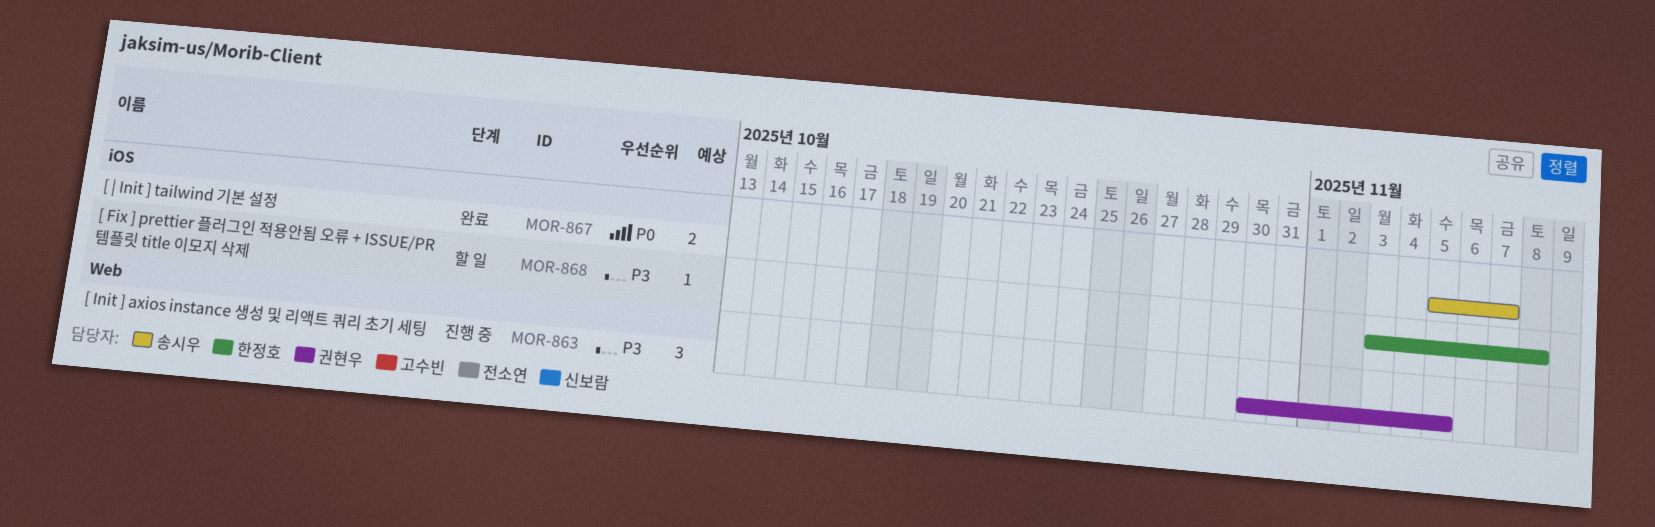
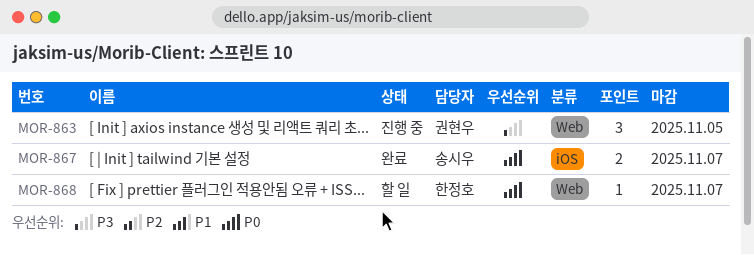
MOR-868, priority: P3 -> P0
MOR-868, label: iOS -> Web
MOR-868, due: Nov 8 -> Nov 7

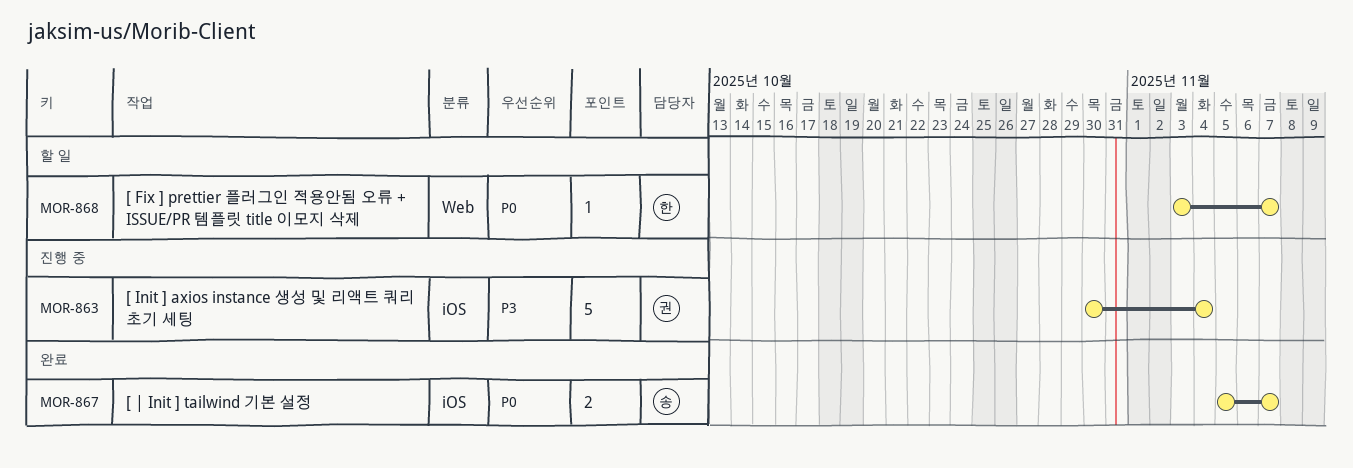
MOR-863, label: Web -> iOS
MOR-863, estimate: 3 -> 5
MOR-863, due: Nov 5 -> Nov 4

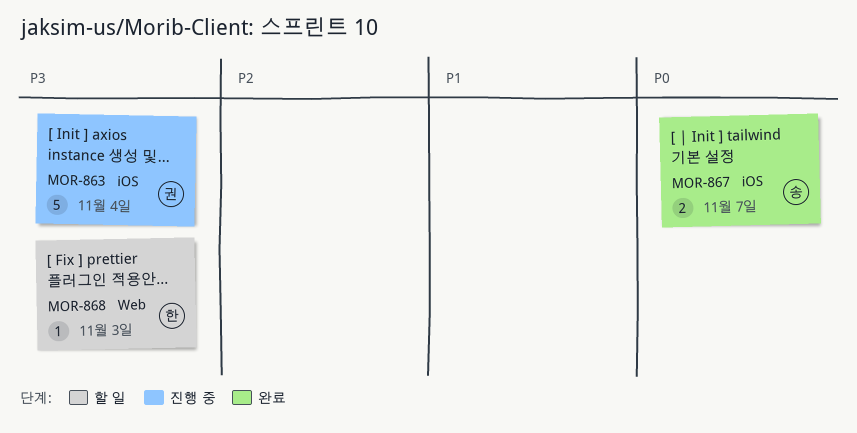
MOR-868, priority: P0 -> P3
MOR-868, due: Nov 7 -> Nov 3

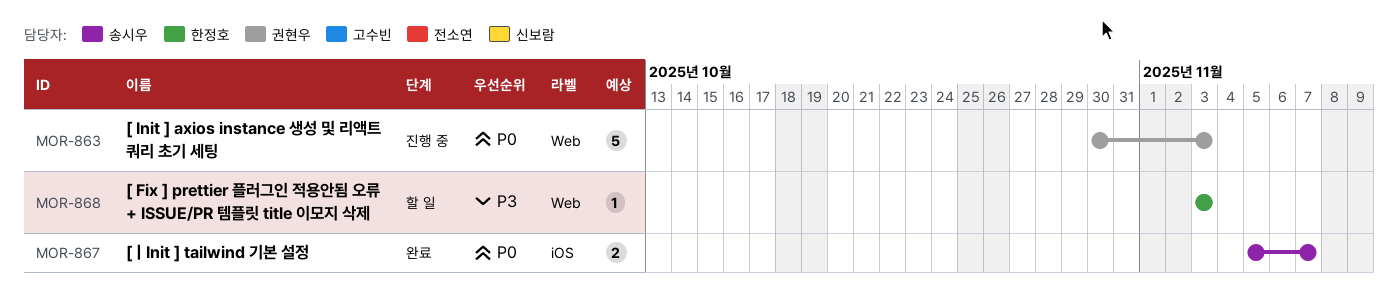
MOR-863, priority: P3 -> P0
MOR-863, label: iOS -> Web
MOR-863, due: Nov 4 -> Nov 3

